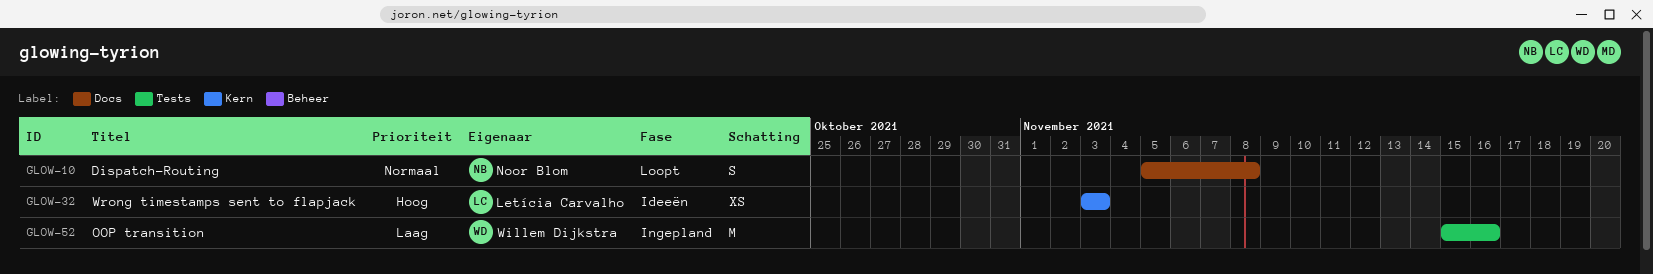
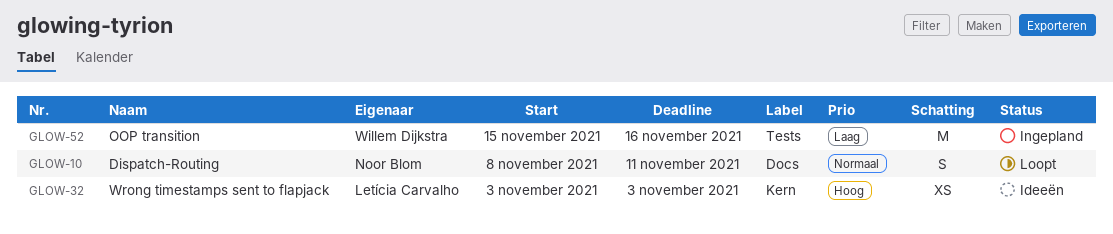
GLOW-10, start: Nov 5 -> Nov 8
GLOW-10, due: Nov 8 -> Nov 11

